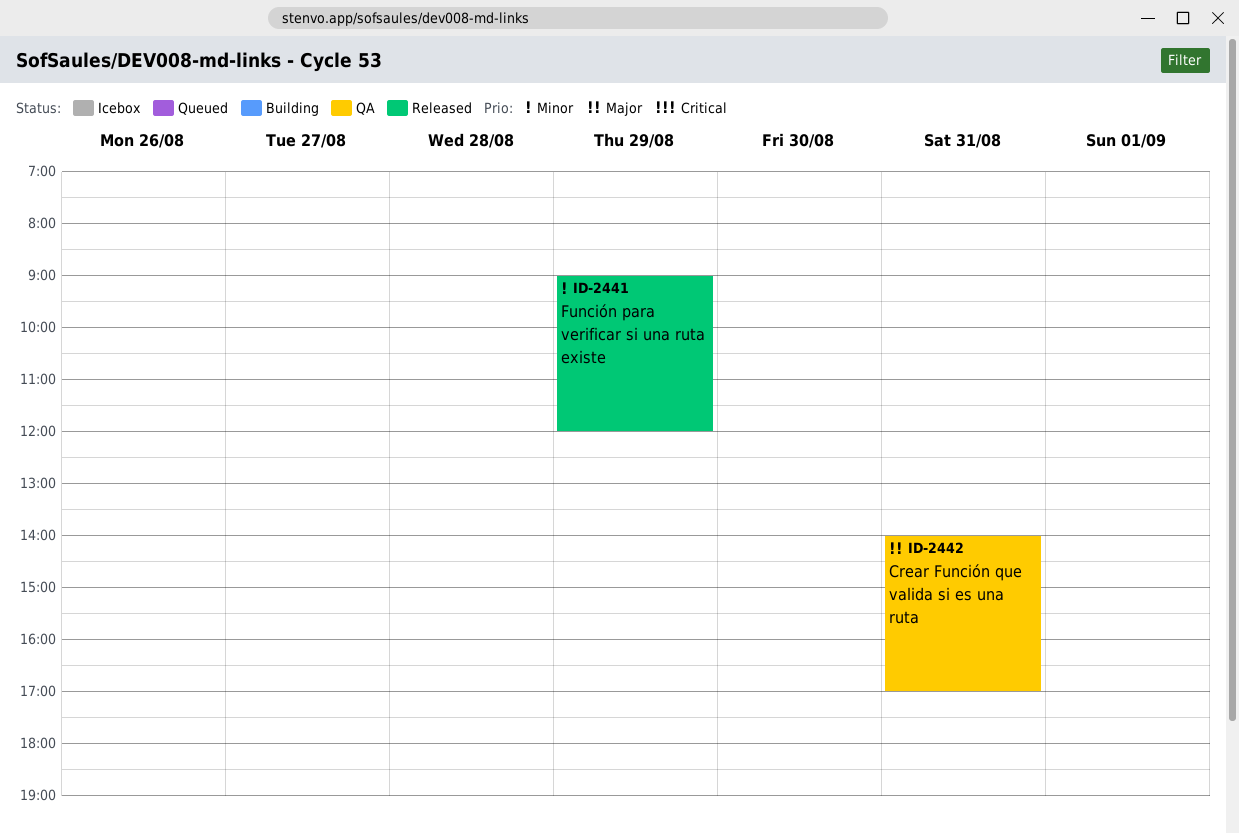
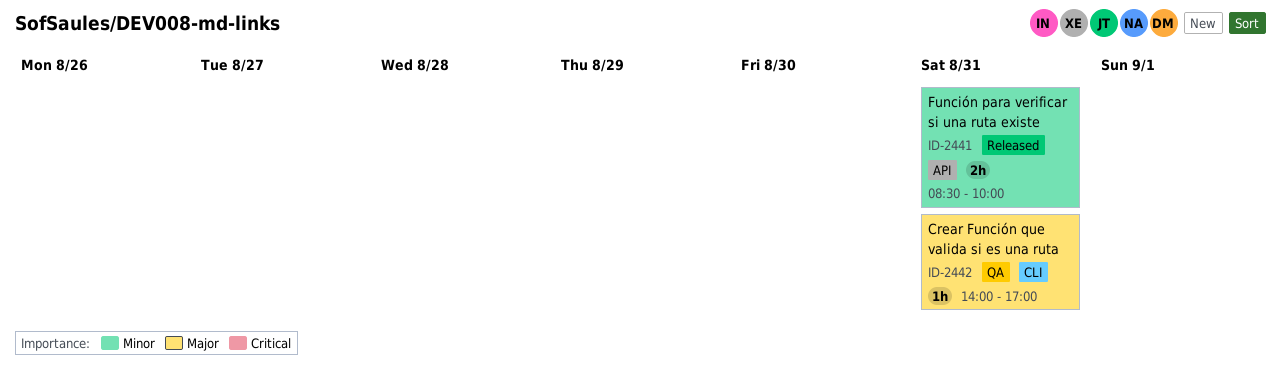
ID-2441, day: Aug 29 -> Aug 31
ID-2441, begins: 09:00 -> 08:30
ID-2441, ends: 12:00 -> 10:00

